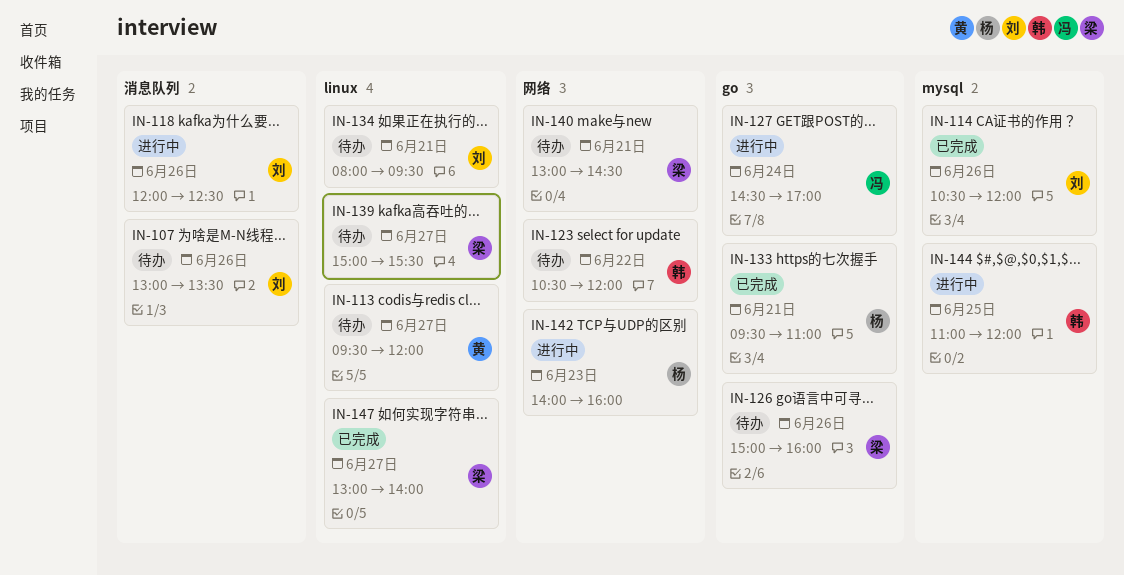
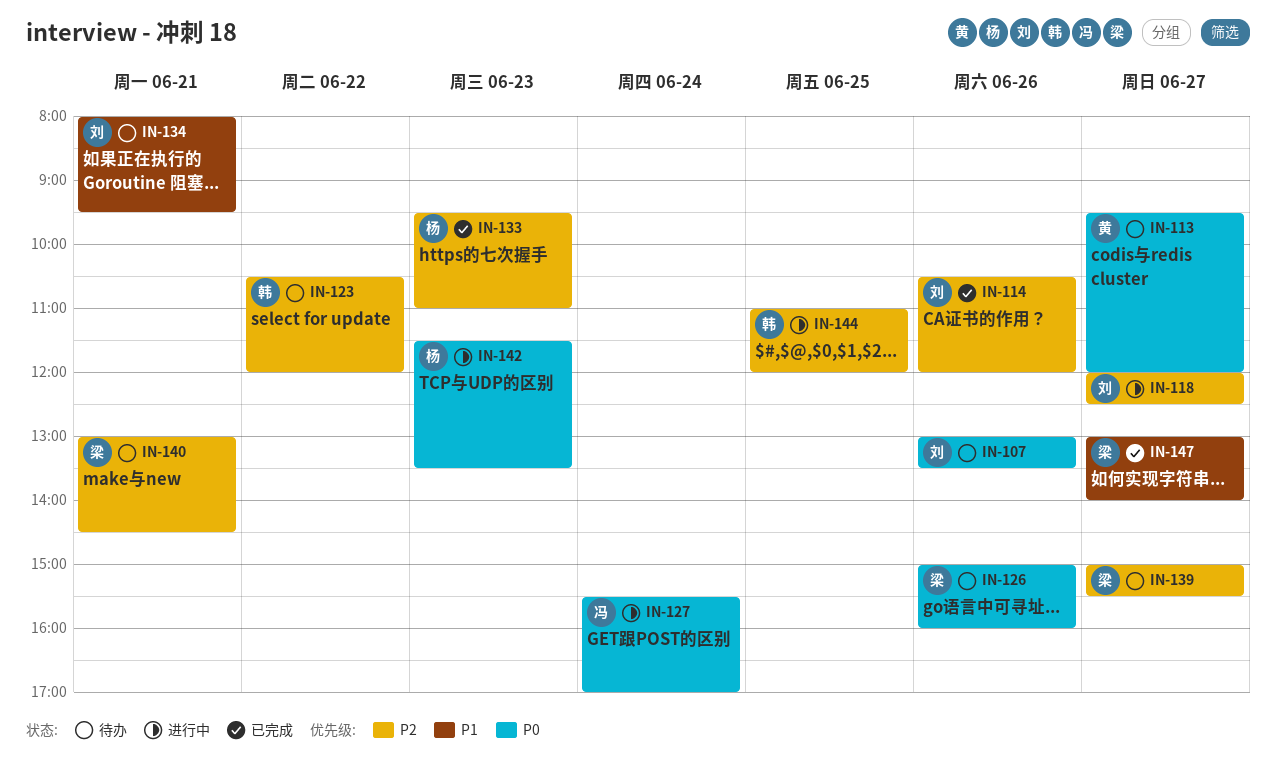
IN-118, day: Jun 26 -> Jun 27
IN-127, begins: 14:30 -> 15:30
IN-133, day: Jun 21 -> Jun 23
IN-142, begins: 14:00 -> 11:30
IN-142, ends: 16:00 -> 13:30

